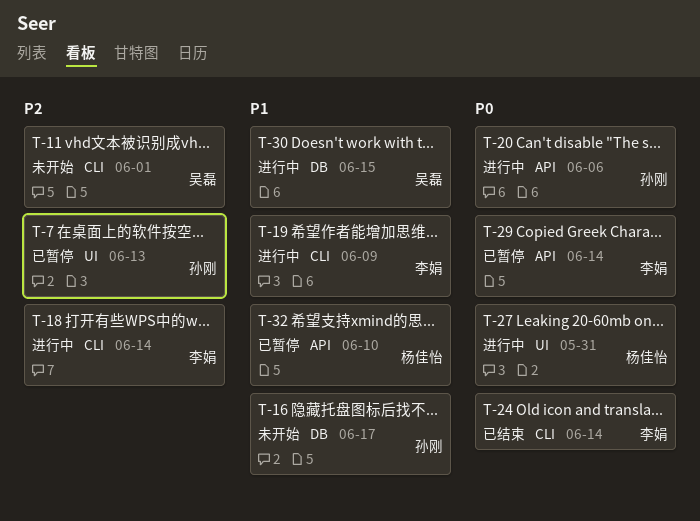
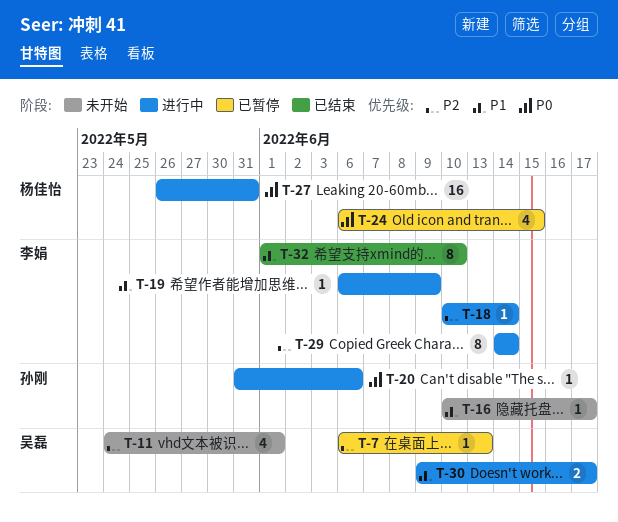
T-7, owner: 孙刚 -> 吴磊
T-24, status: 已结束 -> 已暂停
T-24, owner: 李娟 -> 杨佳怡
T-24, due: Jun 14 -> Jun 15
T-29, status: 已暂停 -> 进行中
T-29, priority: P0 -> P2
T-30, due: Jun 15 -> Jun 17
T-32, status: 已暂停 -> 已结束
T-32, owner: 杨佳怡 -> 李娟

